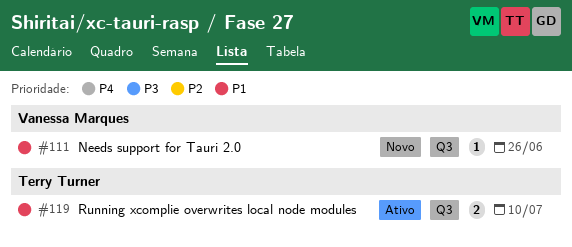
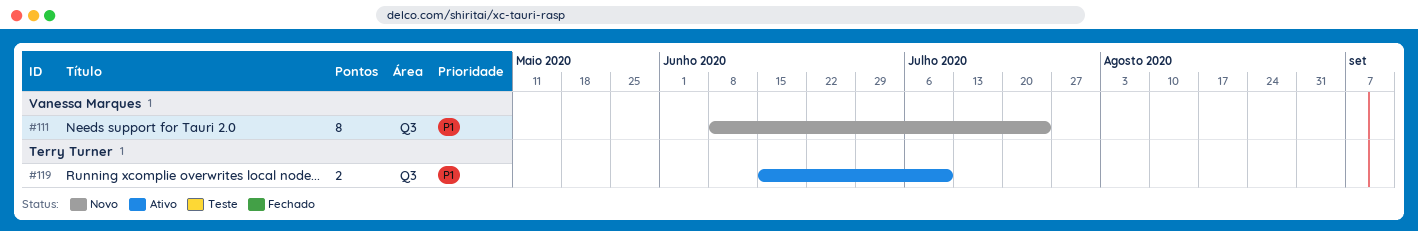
#111, estimate: 1 -> 8
#111, due: Jun 26 -> Jul 24

